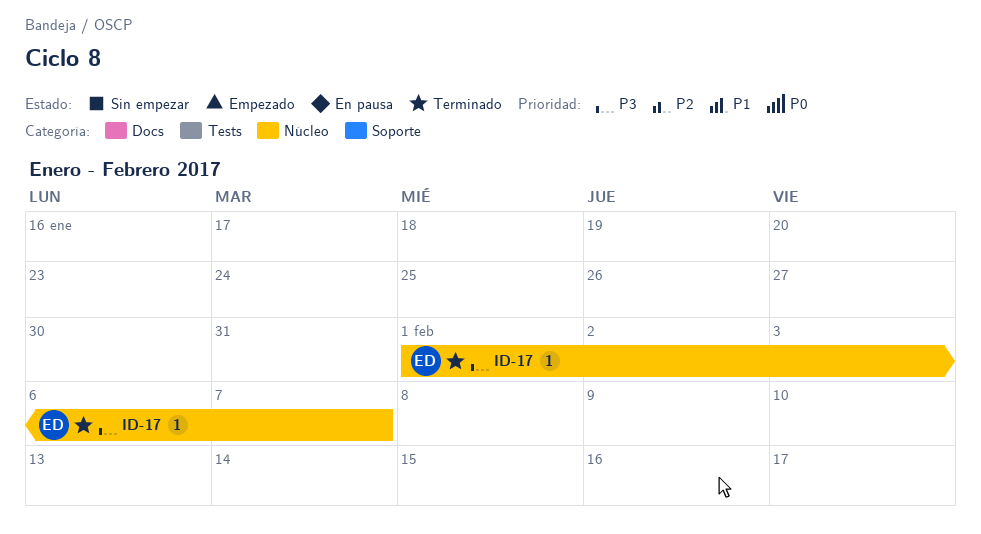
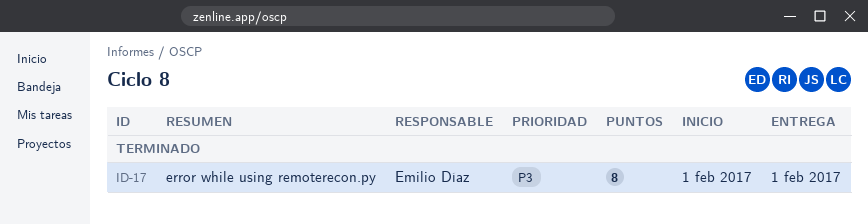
ID-17, estimate: 1 -> 8
ID-17, due: Feb 7 -> Feb 1

